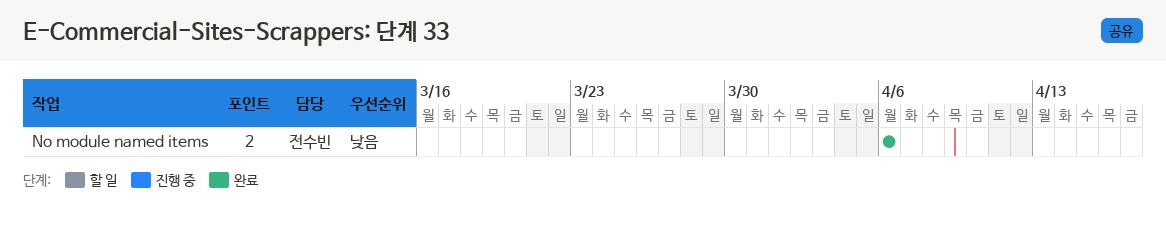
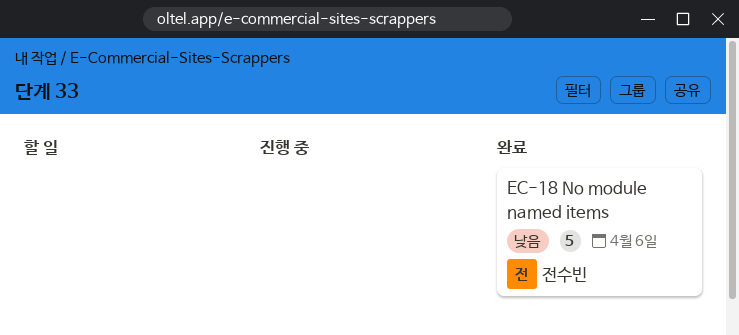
No module named items, estimate: 2 -> 5

